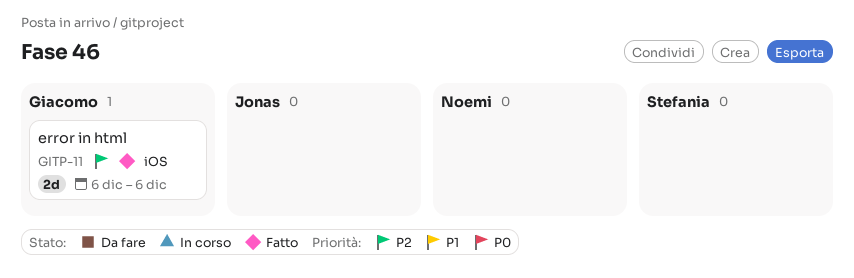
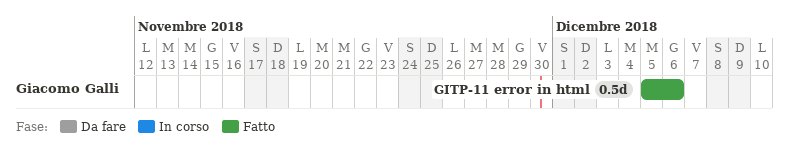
GITP-11, estimate: 2d -> 0.5d
GITP-11, start: Dec 6 -> Dec 5

